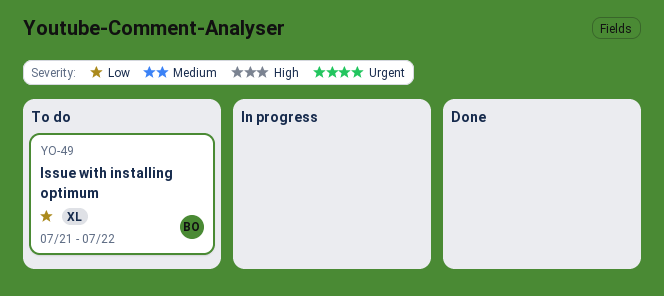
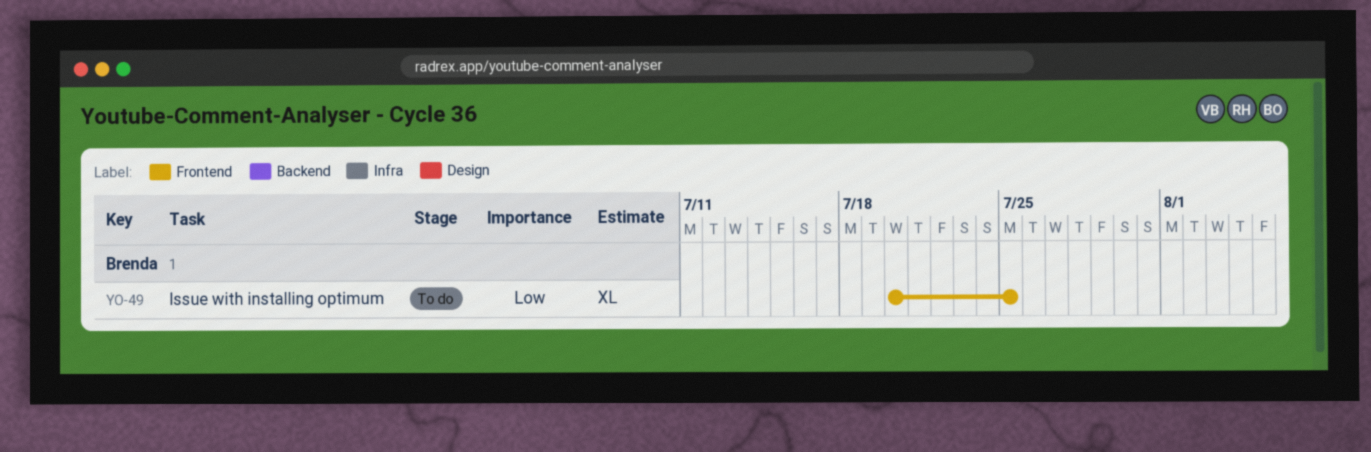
YO-49, start: Jul 21 -> Jul 20
YO-49, due: Jul 22 -> Jul 25

